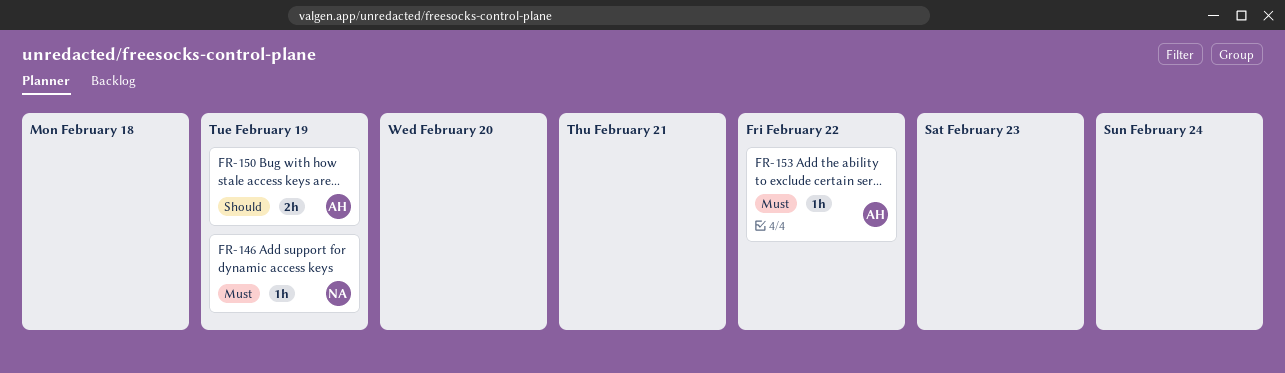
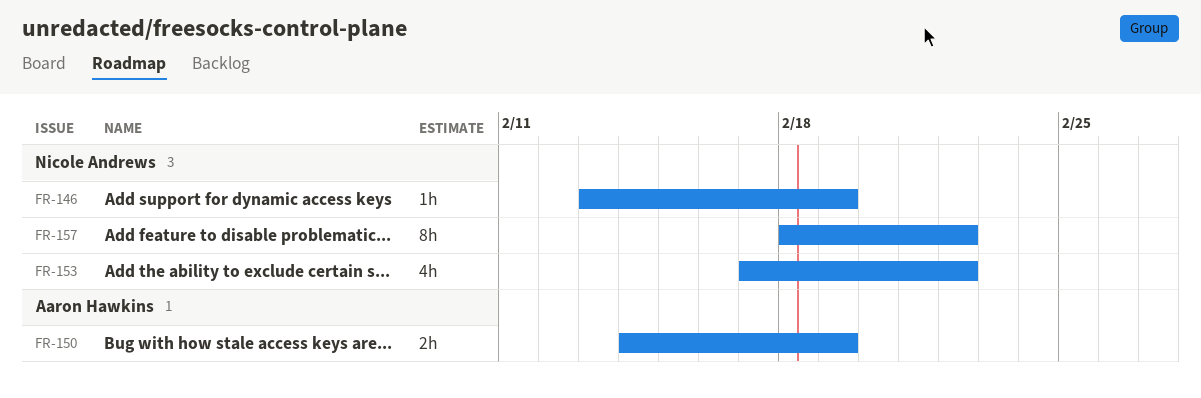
FR-153, owner: Aaron Hawkins -> Nicole Andrews
FR-153, estimate: 1h -> 4h
FR-157: none -> present

